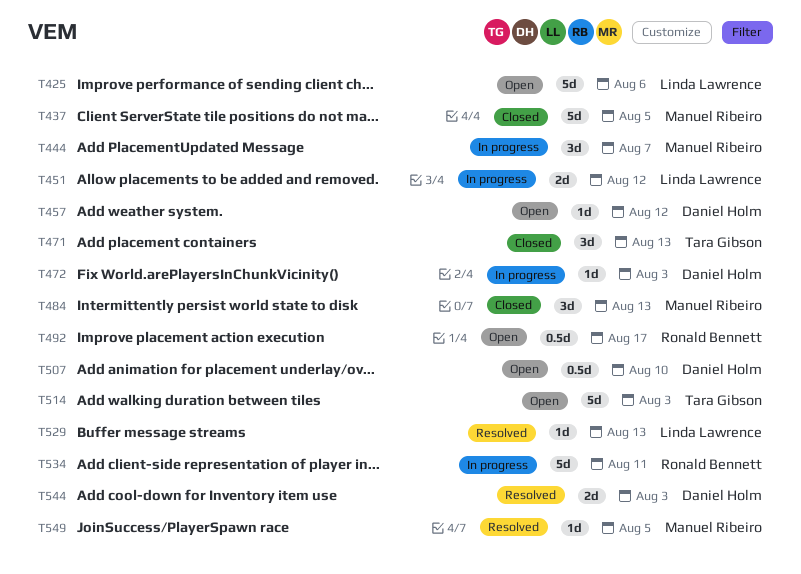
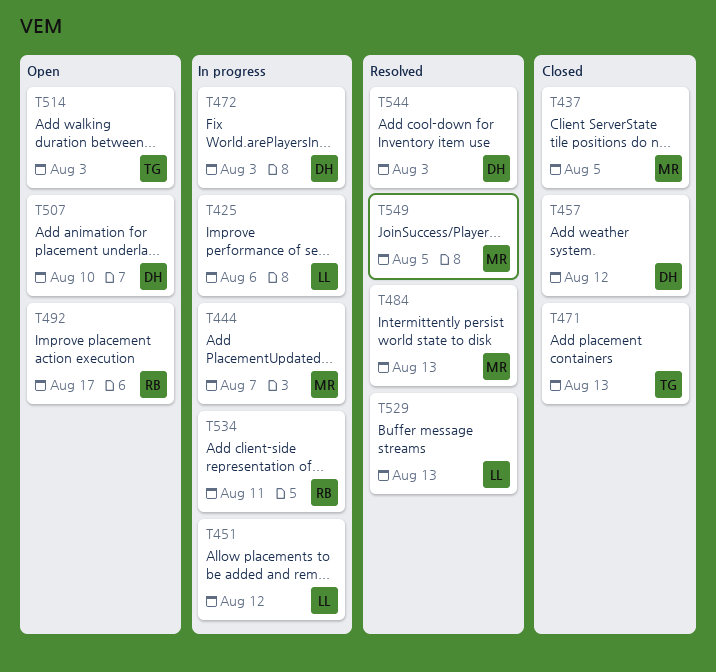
T425, status: Open -> In progress
T457, status: Open -> Closed
T484, status: Closed -> Resolved

